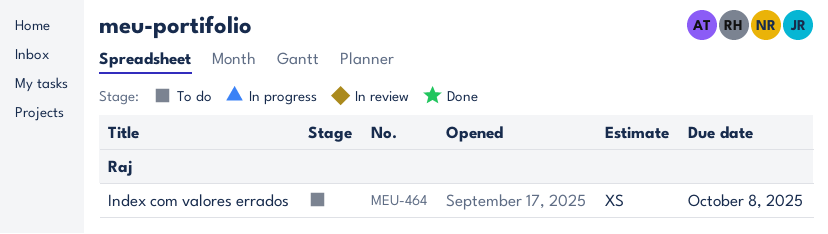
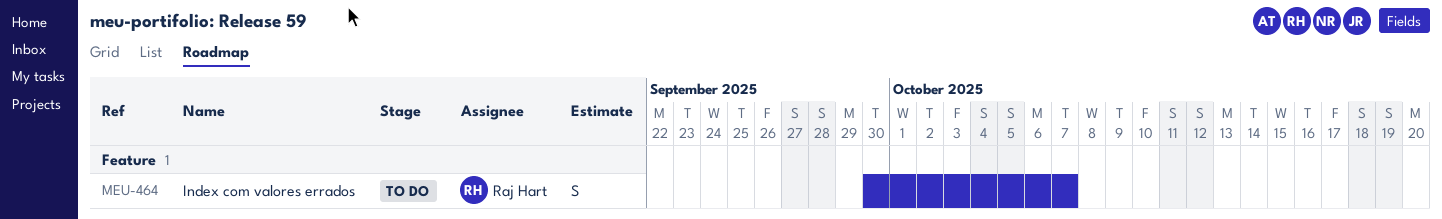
MEU-464, estimate: XS -> S
MEU-464, due: Oct 8 -> Oct 7

